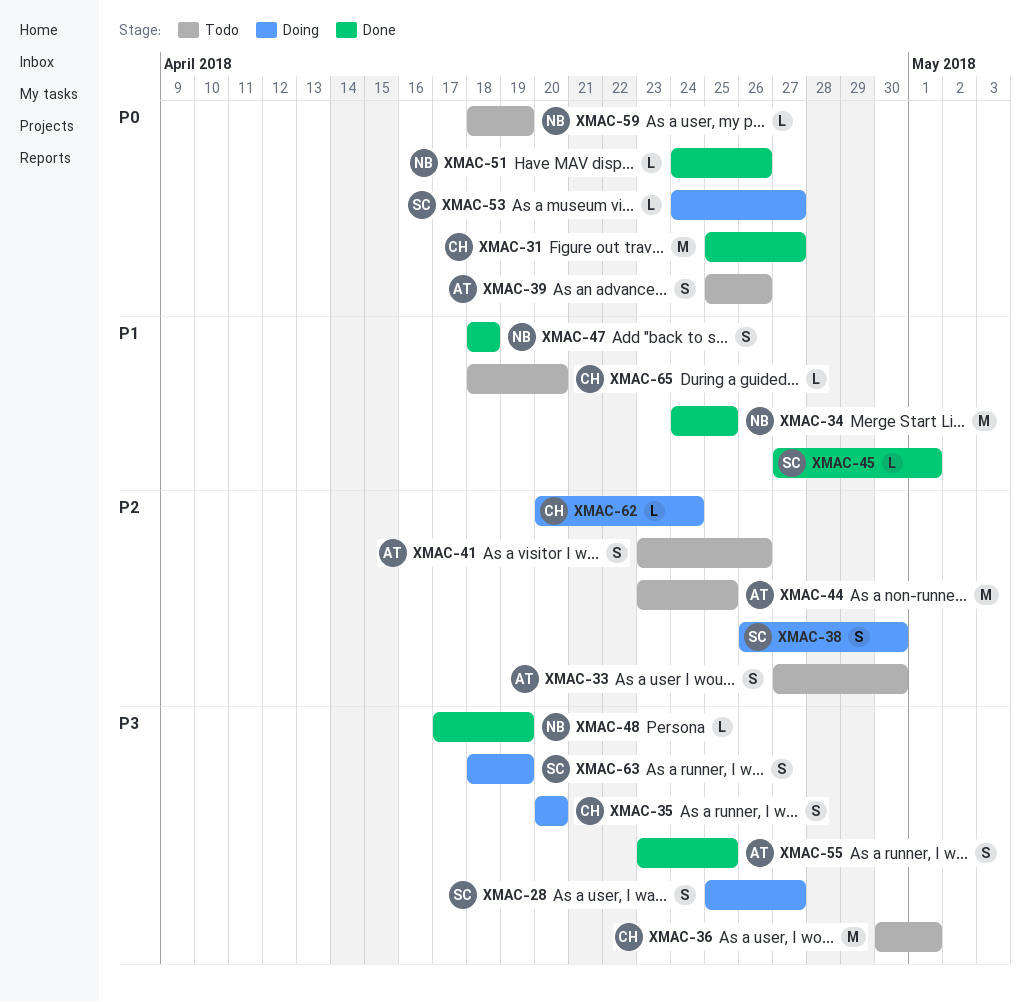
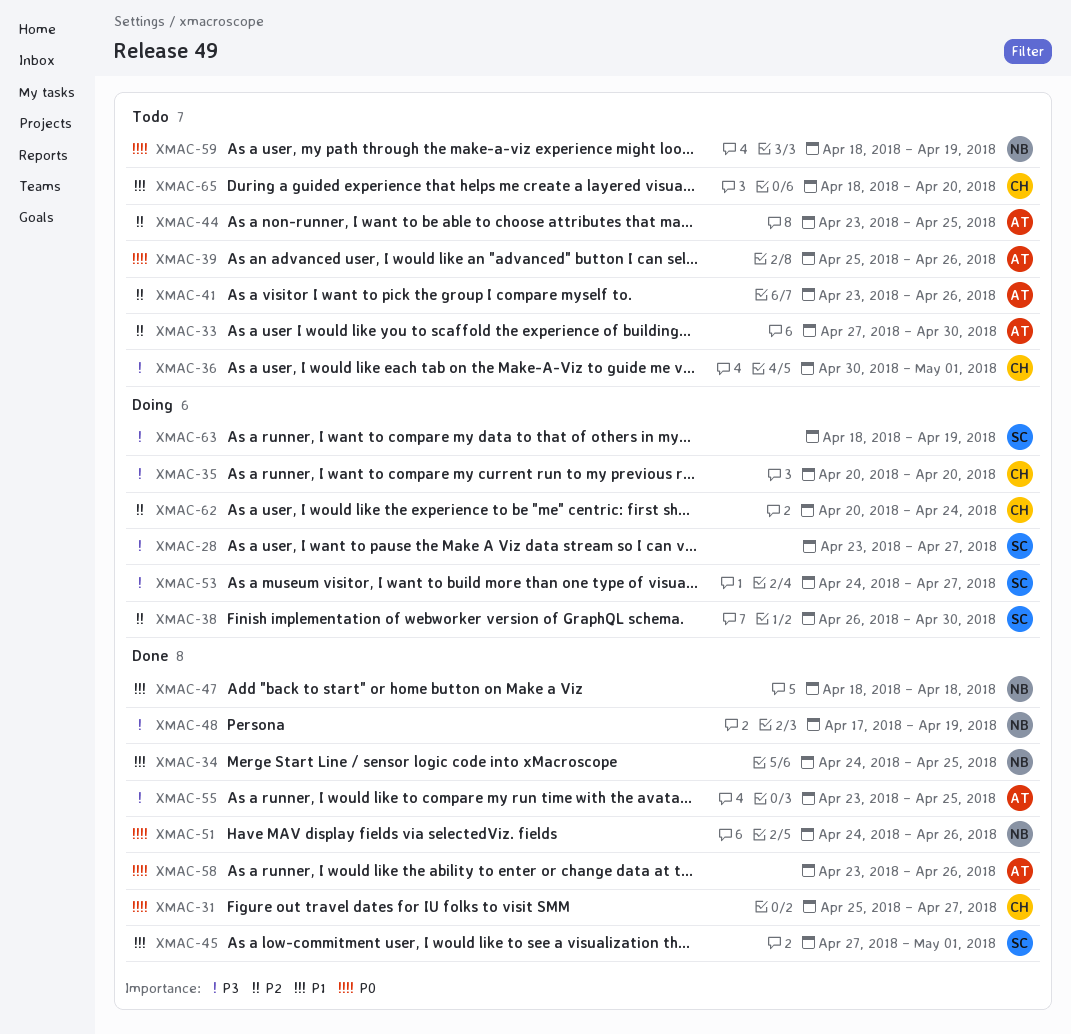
XMAC-28, start: Apr 25 -> Apr 23
XMAC-53, priority: P0 -> P3
XMAC-58: none -> present

